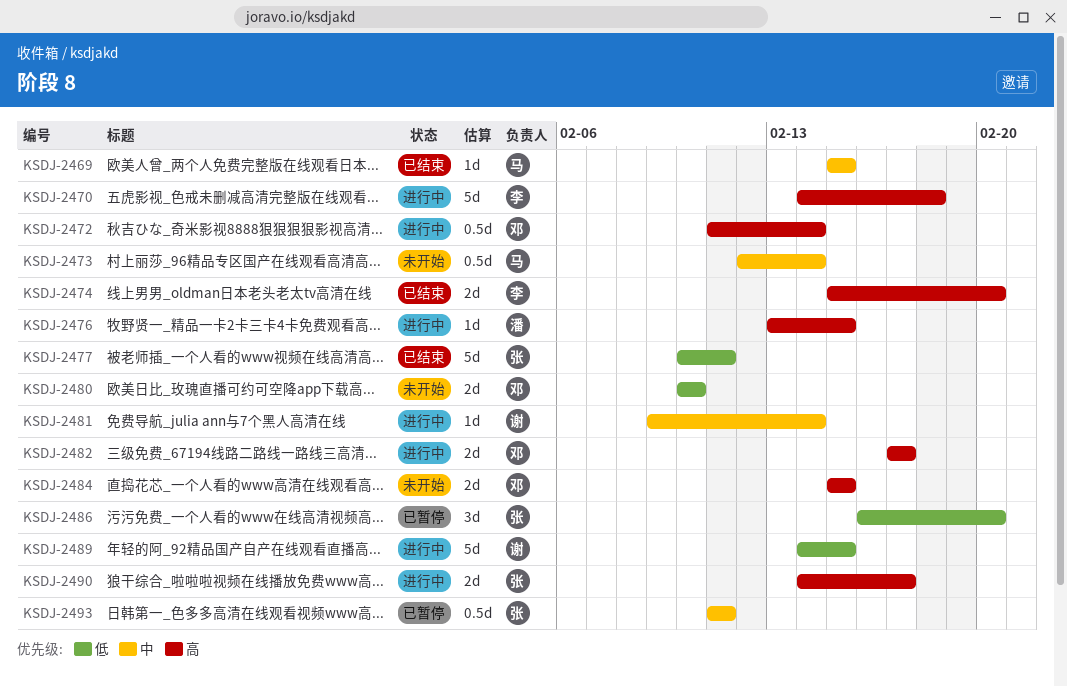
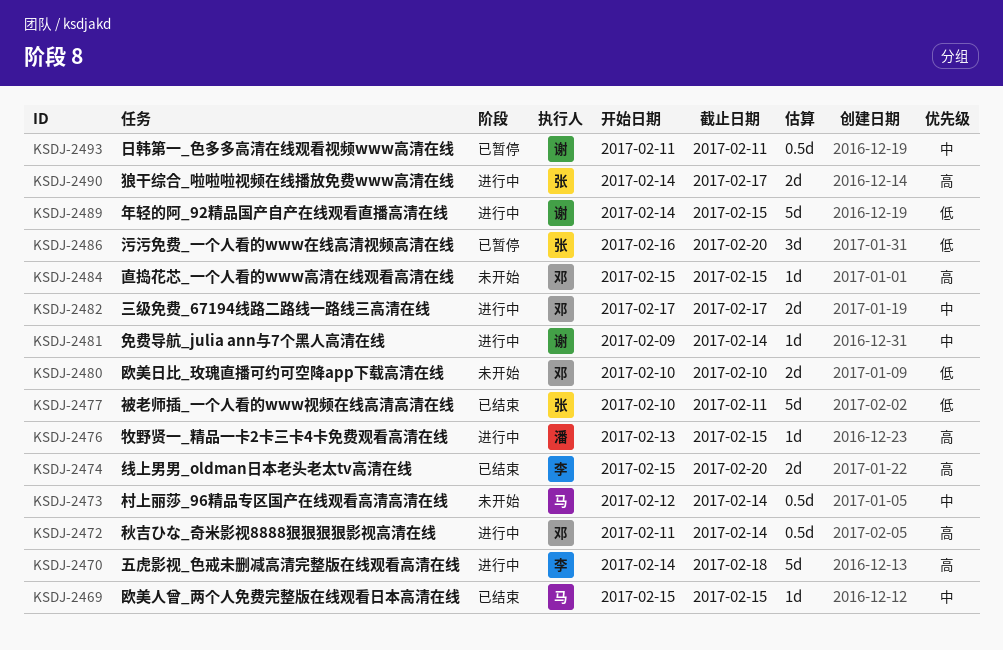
KSDJ-2482, priority: 高 -> 中
KSDJ-2484, estimate: 2d -> 1d
KSDJ-2493, owner: 张 -> 谢

